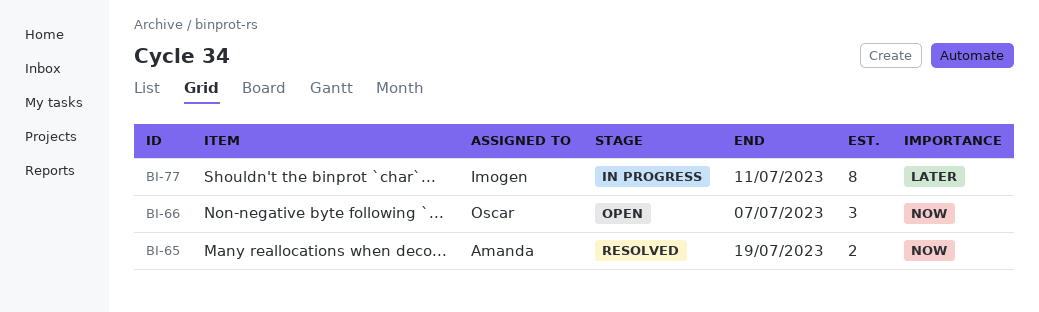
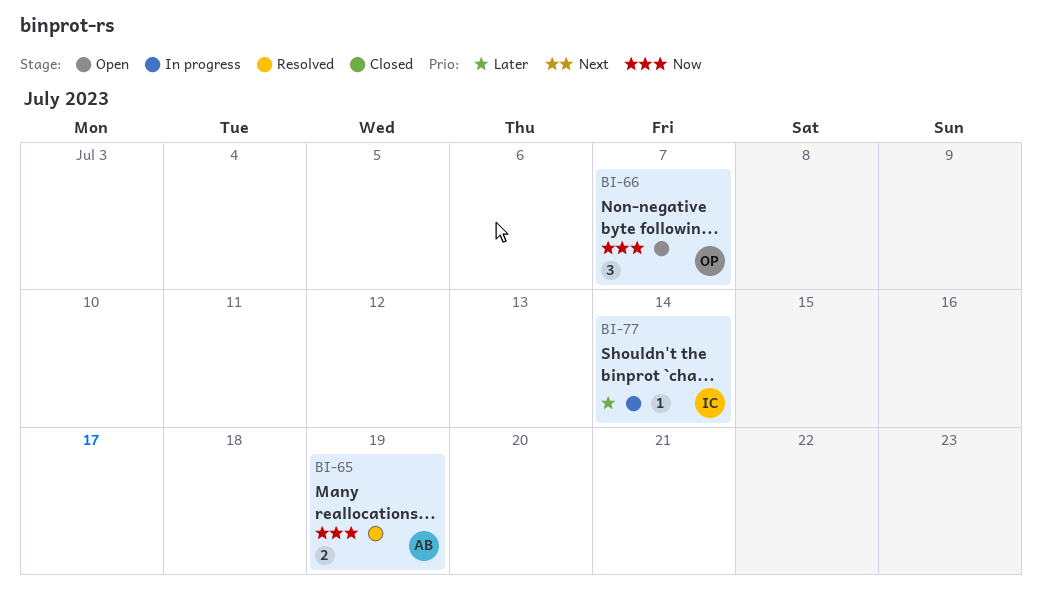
BI-77, estimate: 8 -> 1
BI-77, due: Jul 11 -> Jul 14

